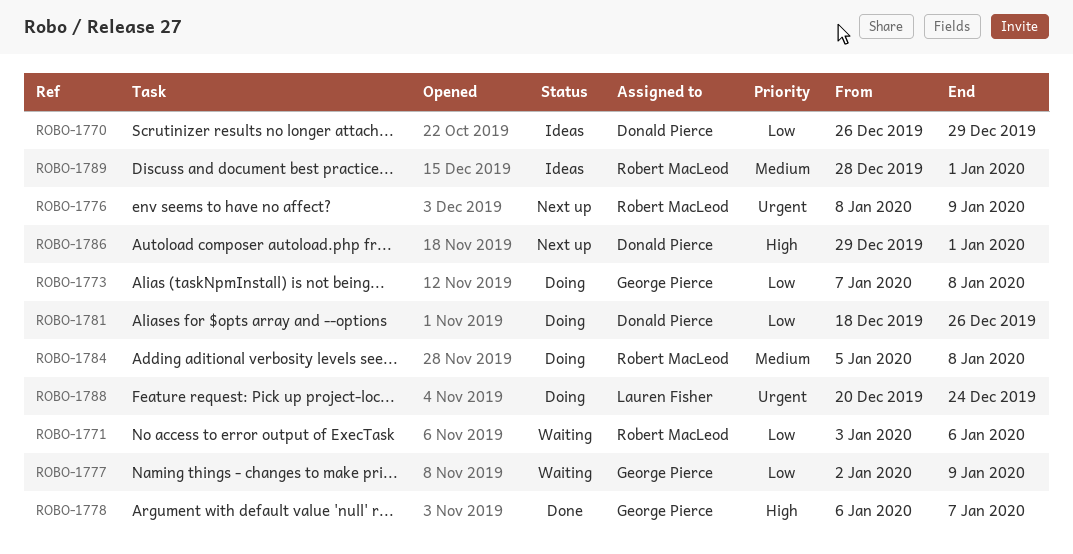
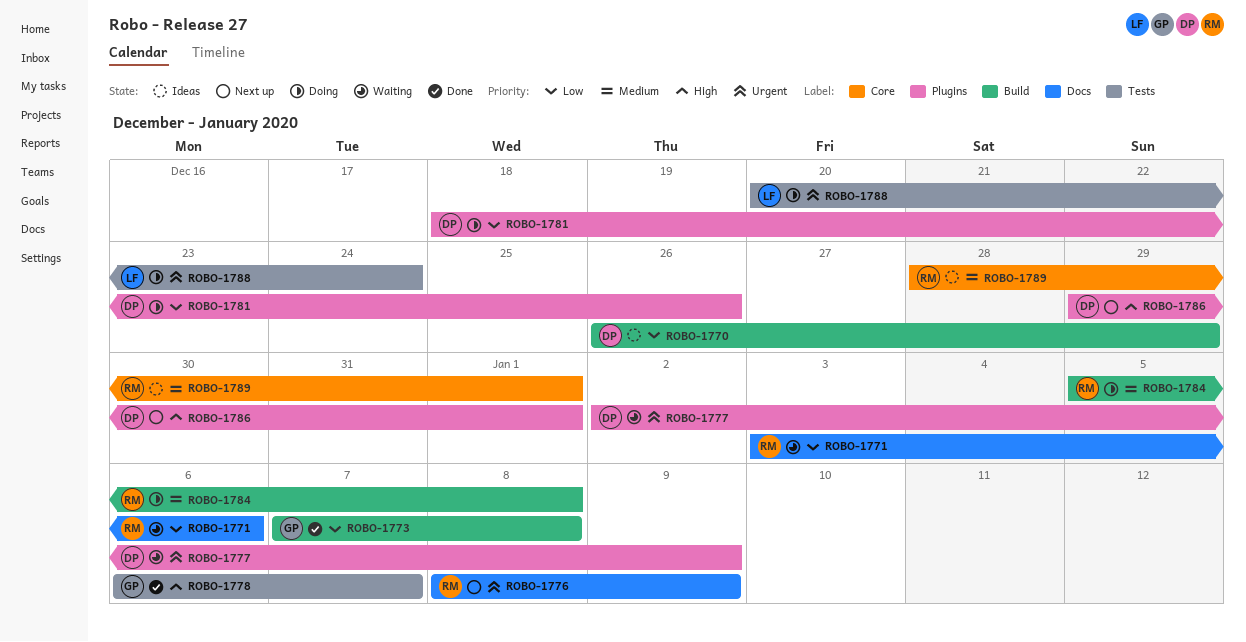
ROBO-1773, status: Doing -> Done
ROBO-1777, owner: George Pierce -> Donald Pierce
ROBO-1777, priority: Low -> Urgent

